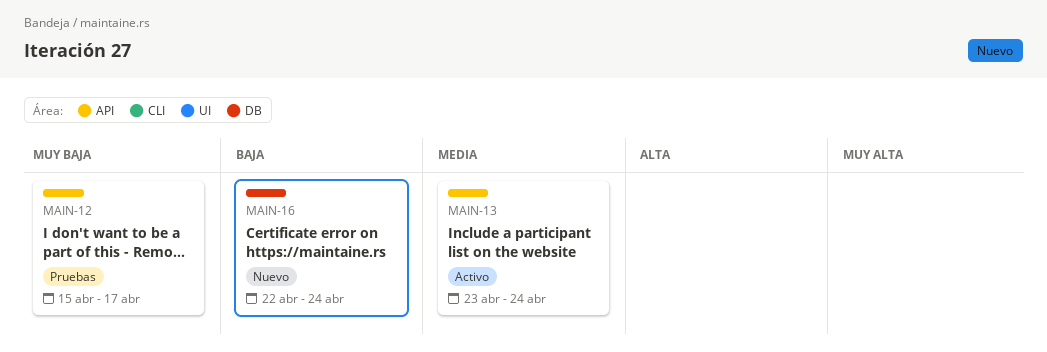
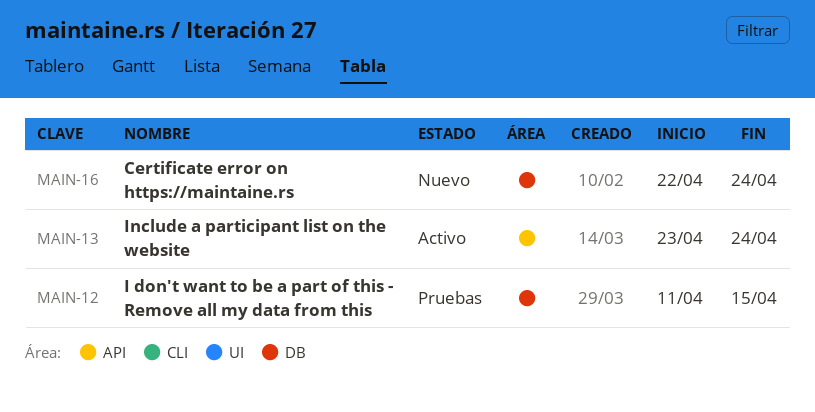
MAIN-12, label: API -> DB
MAIN-12, start: Apr 15 -> Apr 11
MAIN-12, due: Apr 17 -> Apr 15

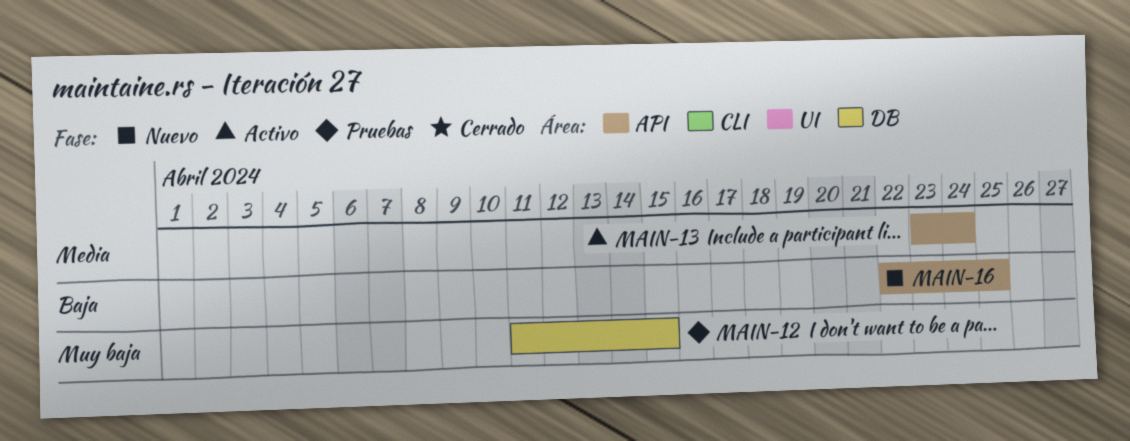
MAIN-16, label: DB -> API
MAIN-16, due: Apr 24 -> Apr 25

